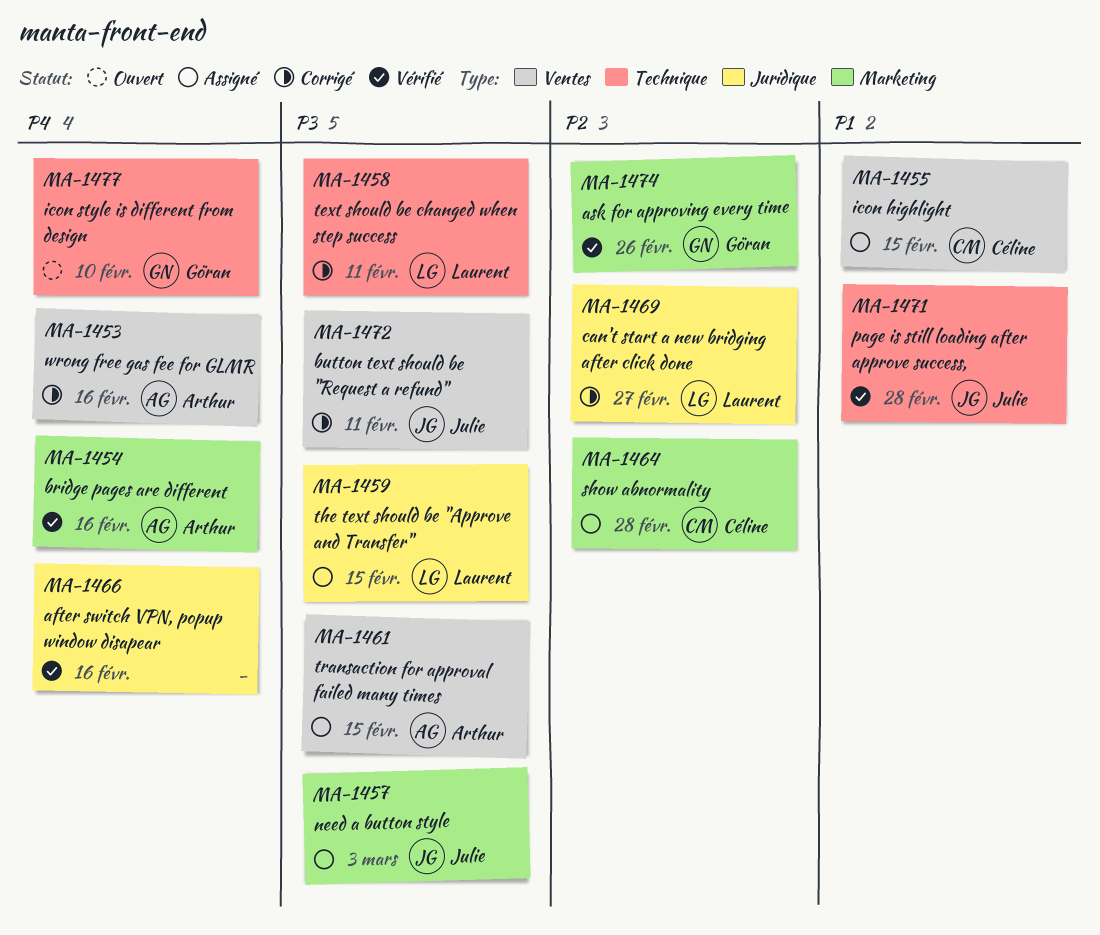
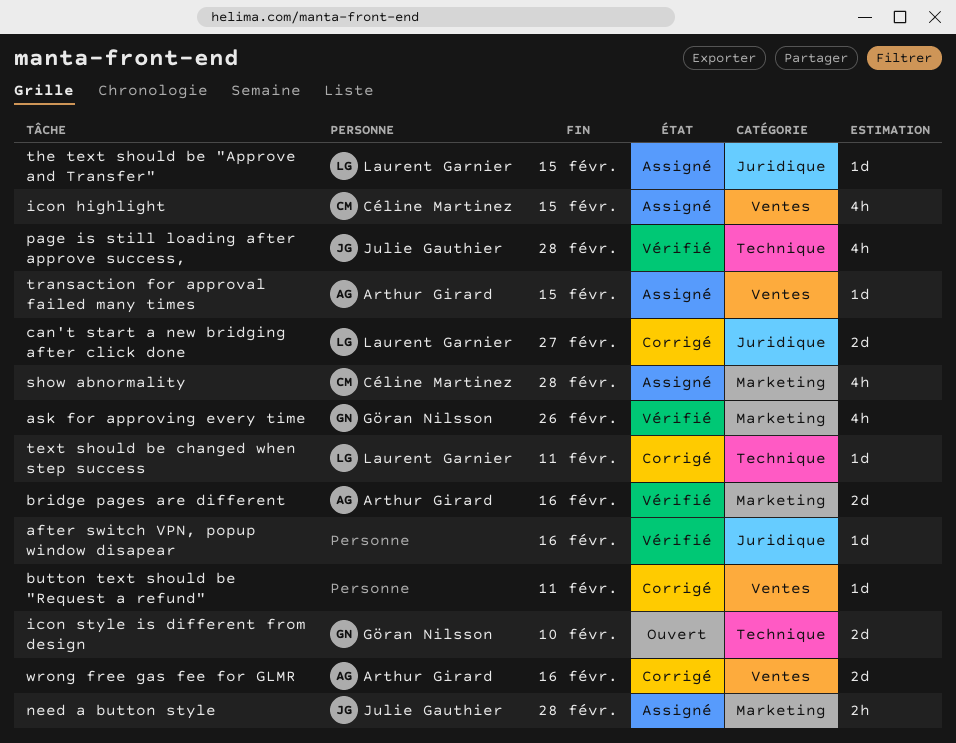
button text should be "Request a refund", owner: Julie Gauthier -> none
need a button style, due: Mar 3 -> Feb 28

